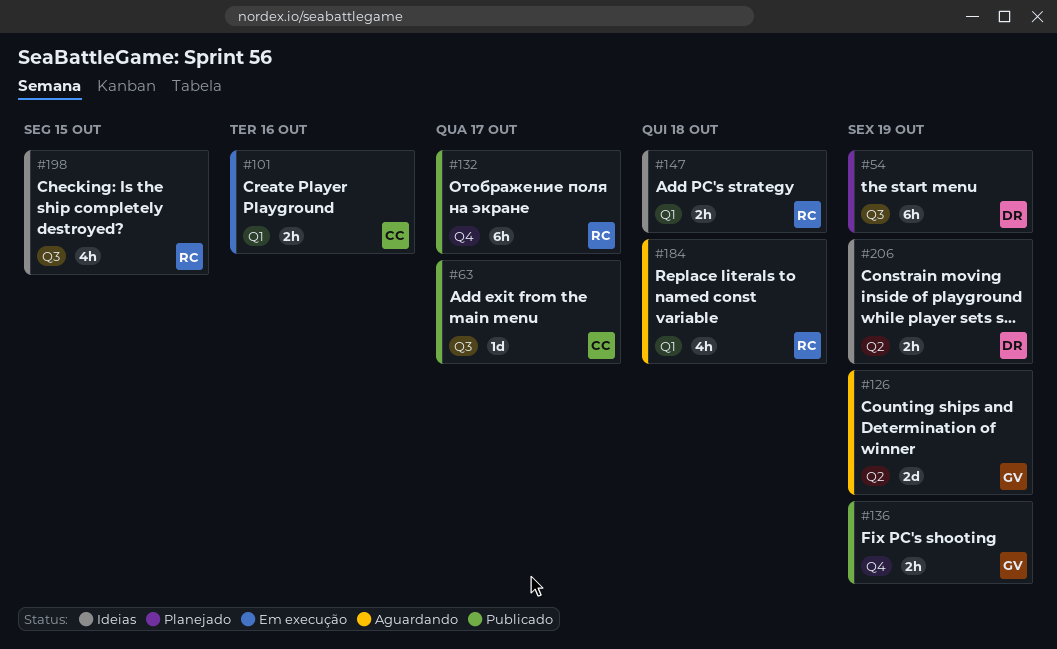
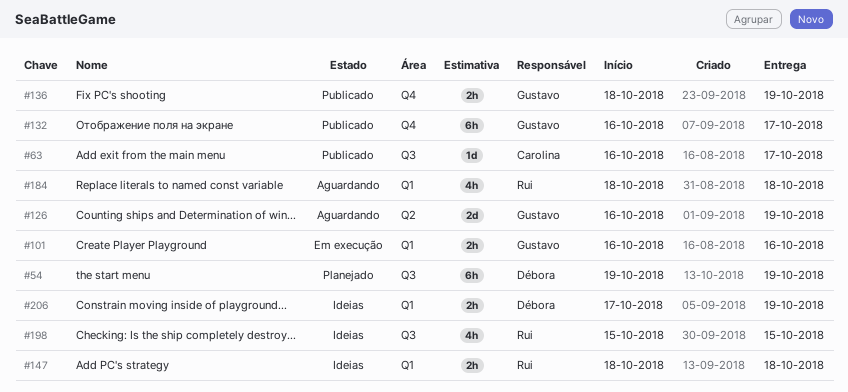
#101, owner: Carolina -> Gustavo
#132, owner: Rui -> Gustavo
#206, label: Q2 -> Q1

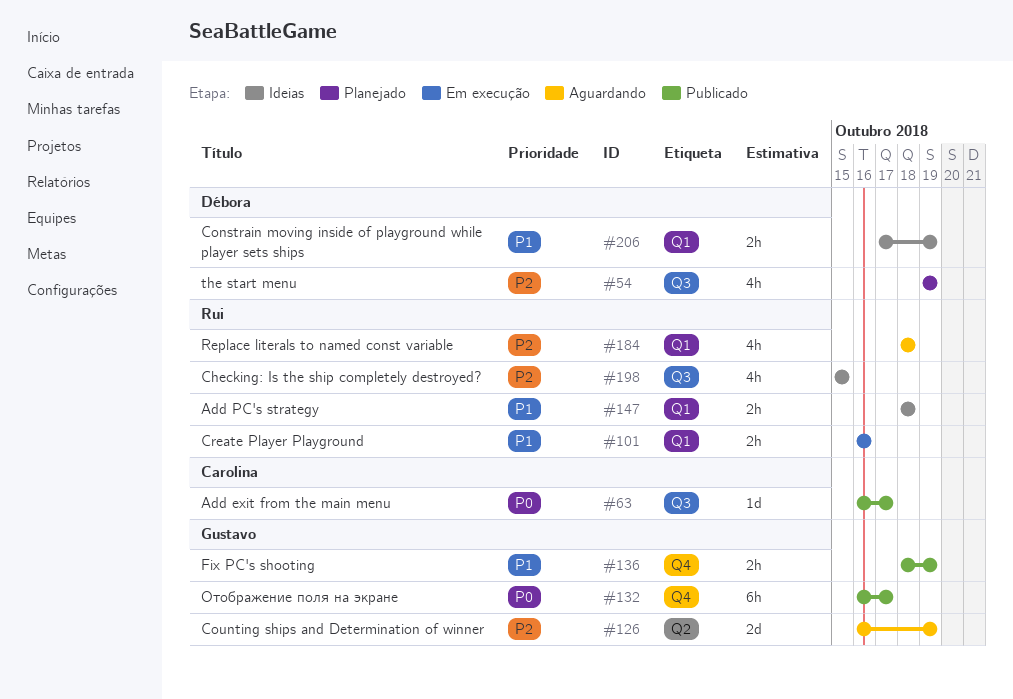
#54, estimate: 6h -> 4h
#101, owner: Gustavo -> Rui

